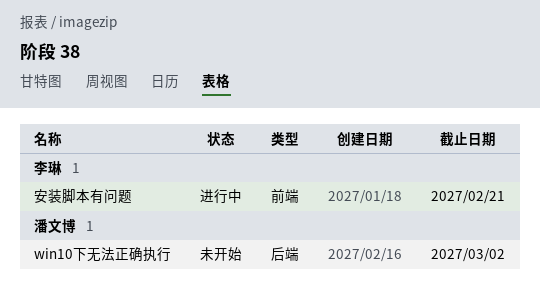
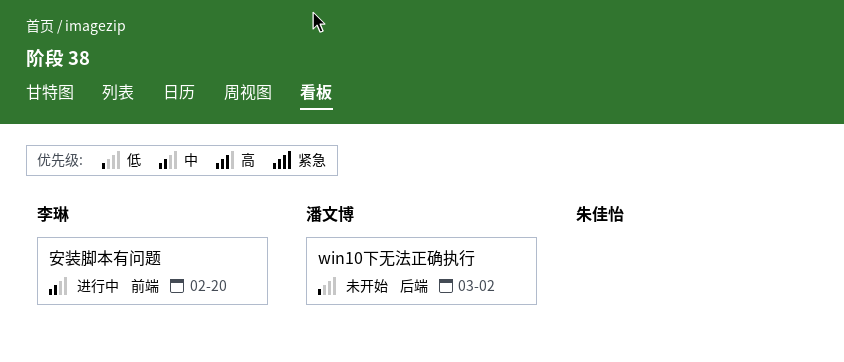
安装脚本有问题, due: Feb 21 -> Feb 20

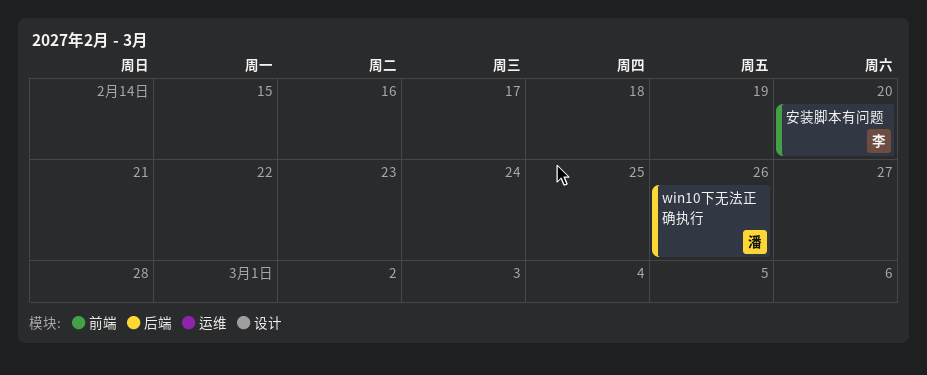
win10下无法正确执行, due: Mar 2 -> Feb 26

